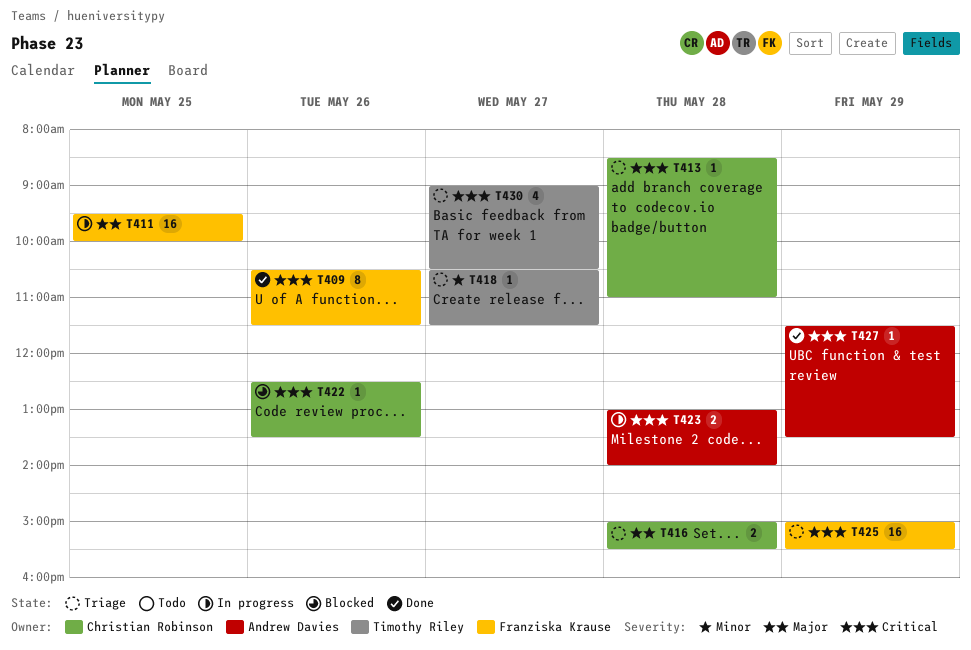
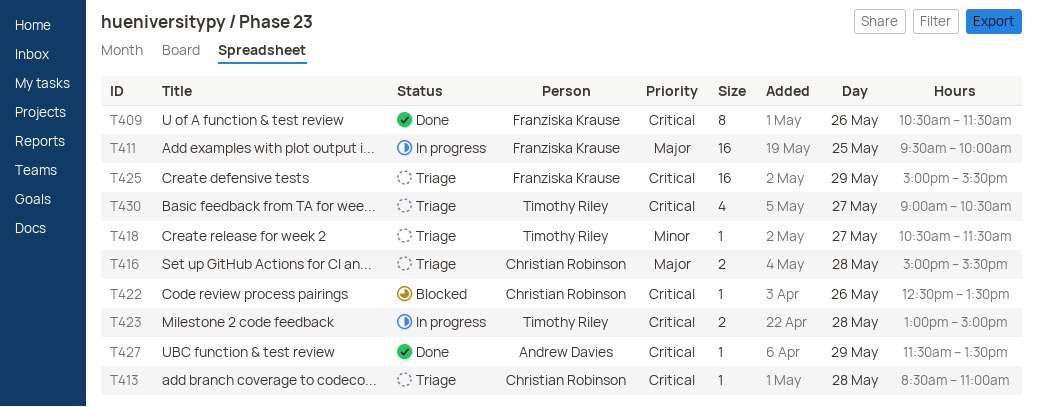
T423, owner: Andrew Davies -> Timothy Riley
T423, ends: 14:00 -> 15:00

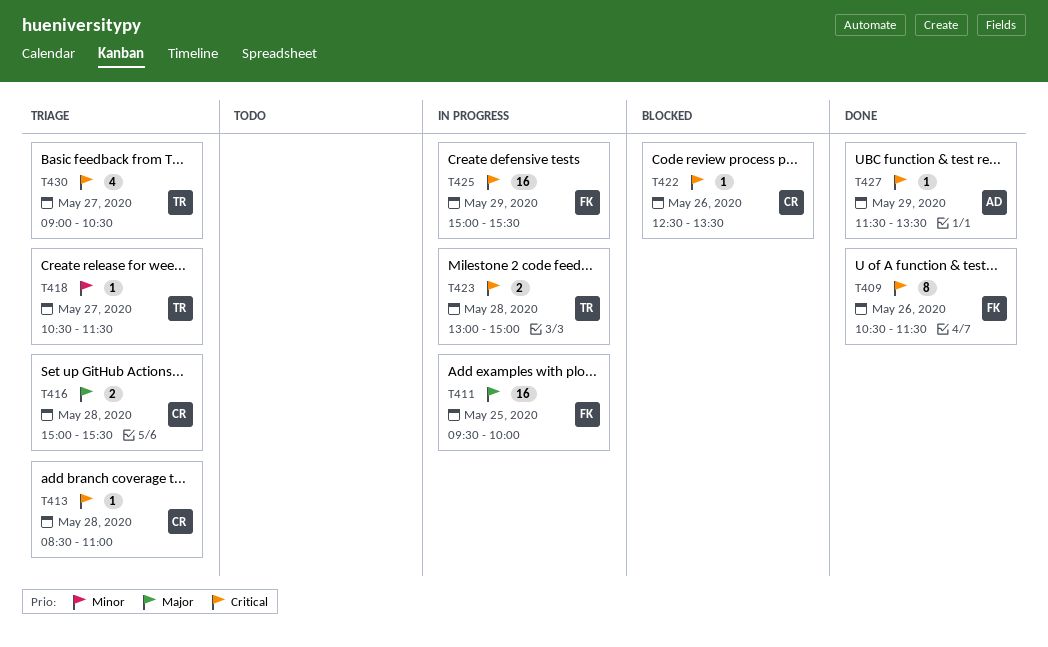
T425, status: Triage -> In progress

